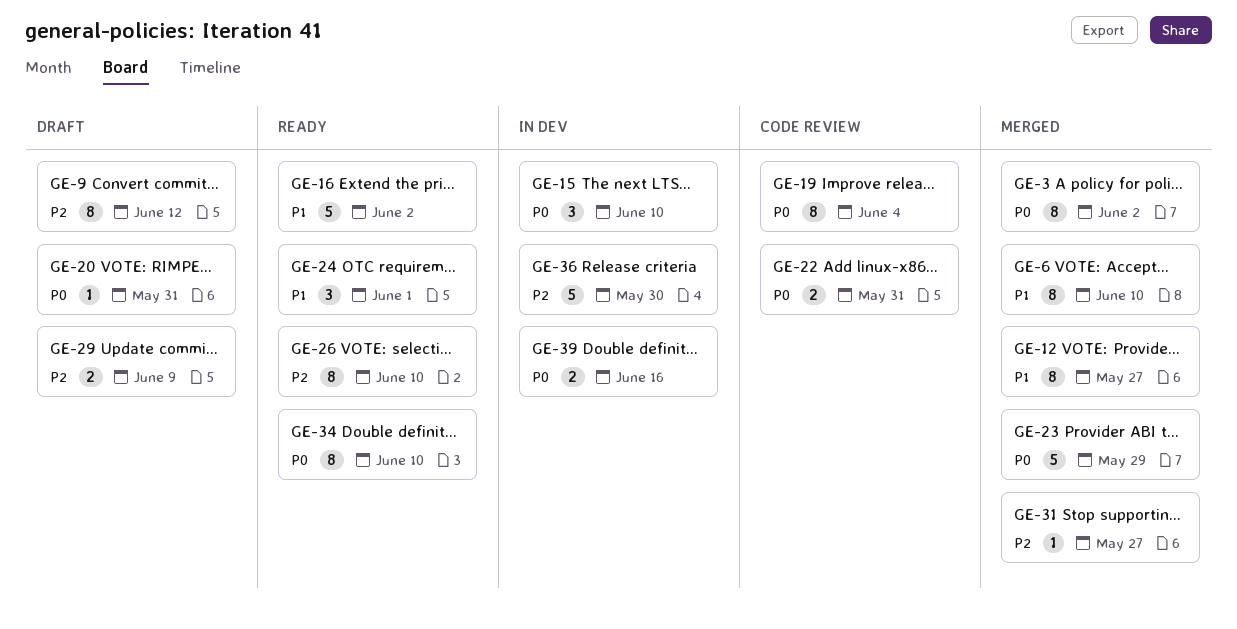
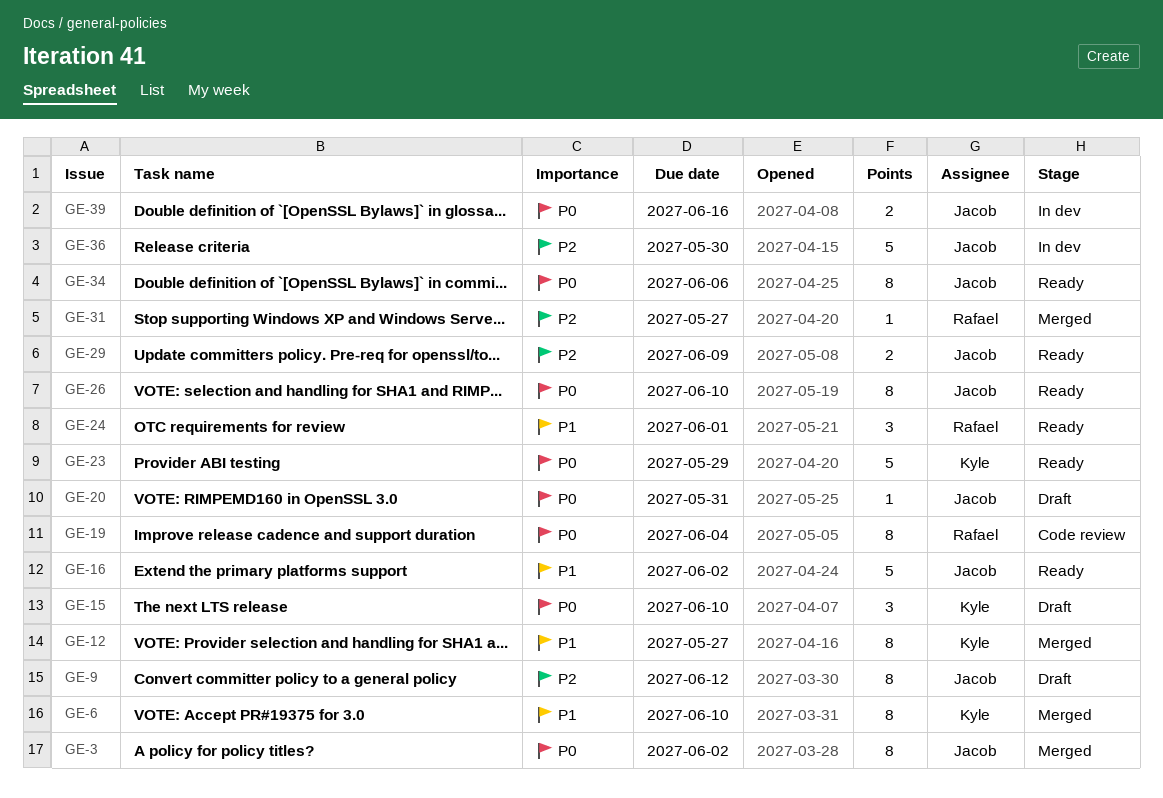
GE-15, status: In dev -> Draft
GE-22: present -> none
GE-23, status: Merged -> Ready
GE-26, priority: P2 -> P0
GE-29, status: Draft -> Ready
GE-34, due: Jun 10 -> Jun 6

